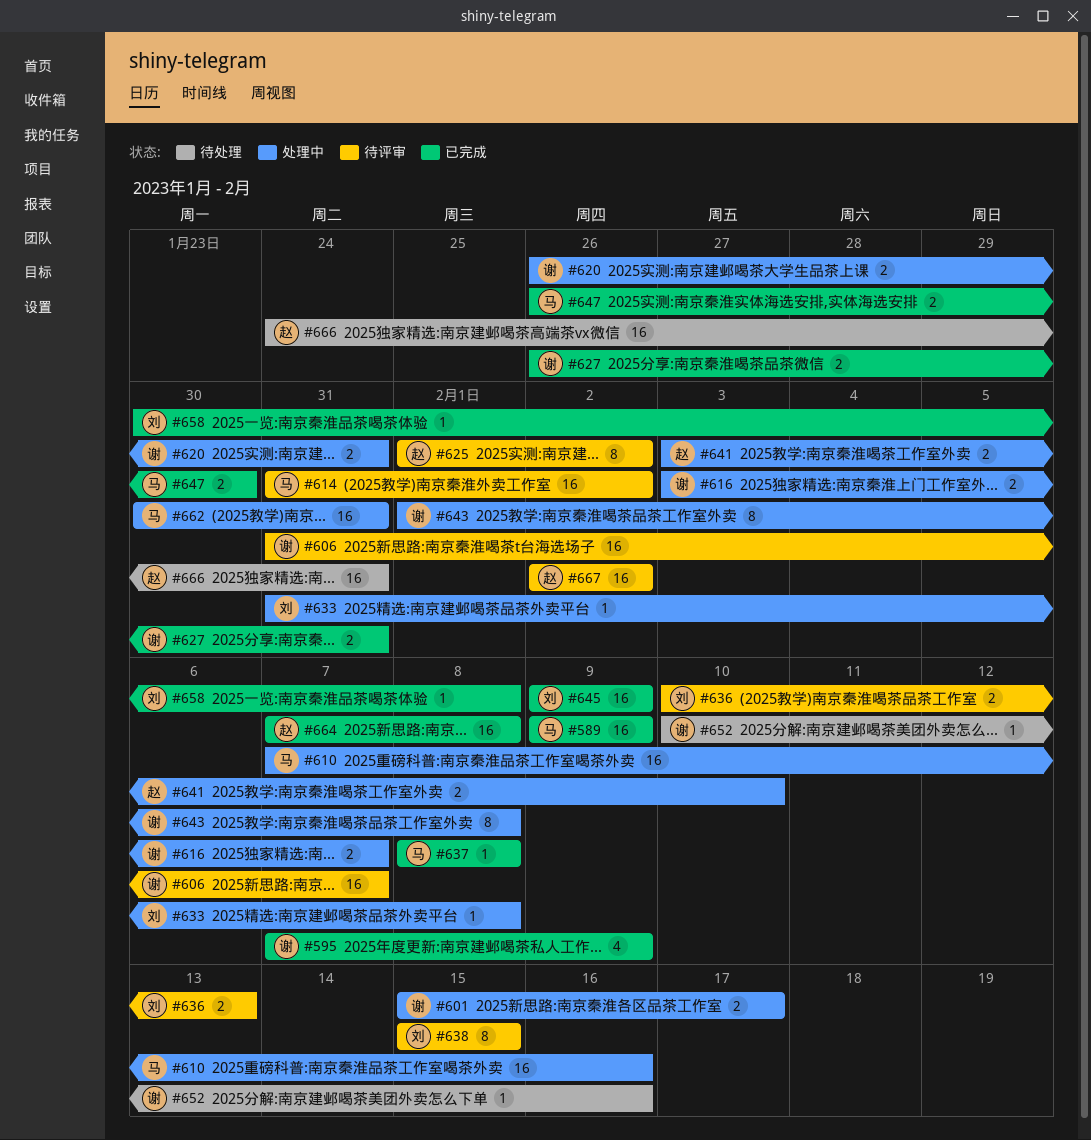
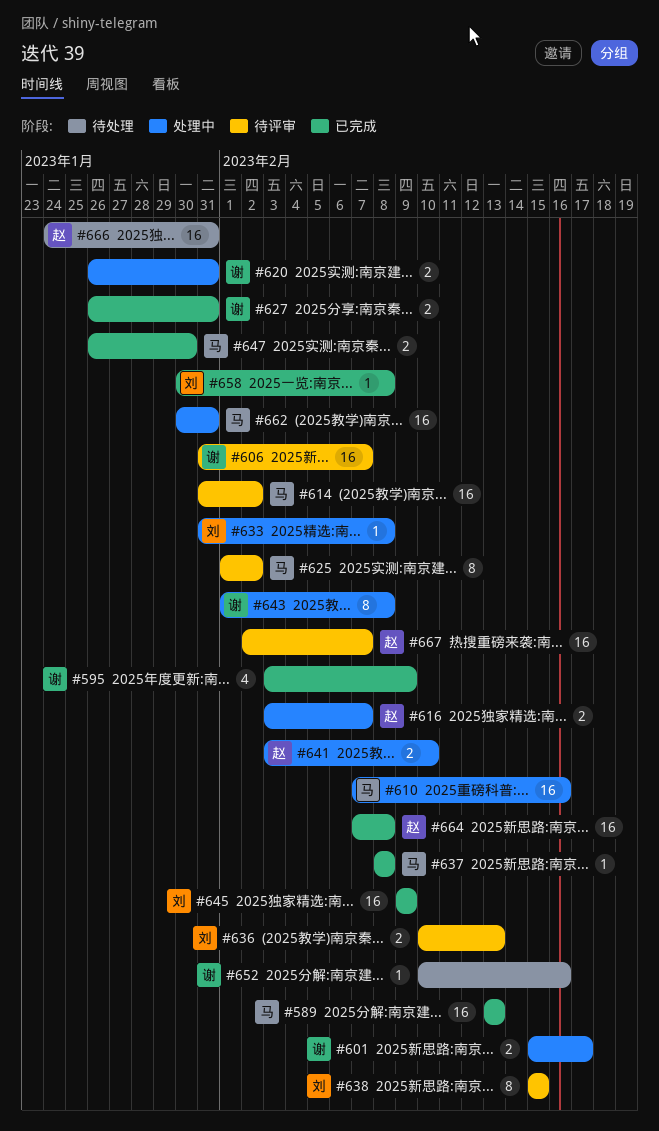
#589, start: Feb 9 -> Feb 13
#589, due: Feb 9 -> Feb 13
#595, start: Feb 7 -> Feb 3
#616, owner: 谢 -> 赵
#625, owner: 赵 -> 马
#667, due: Feb 2 -> Feb 7

